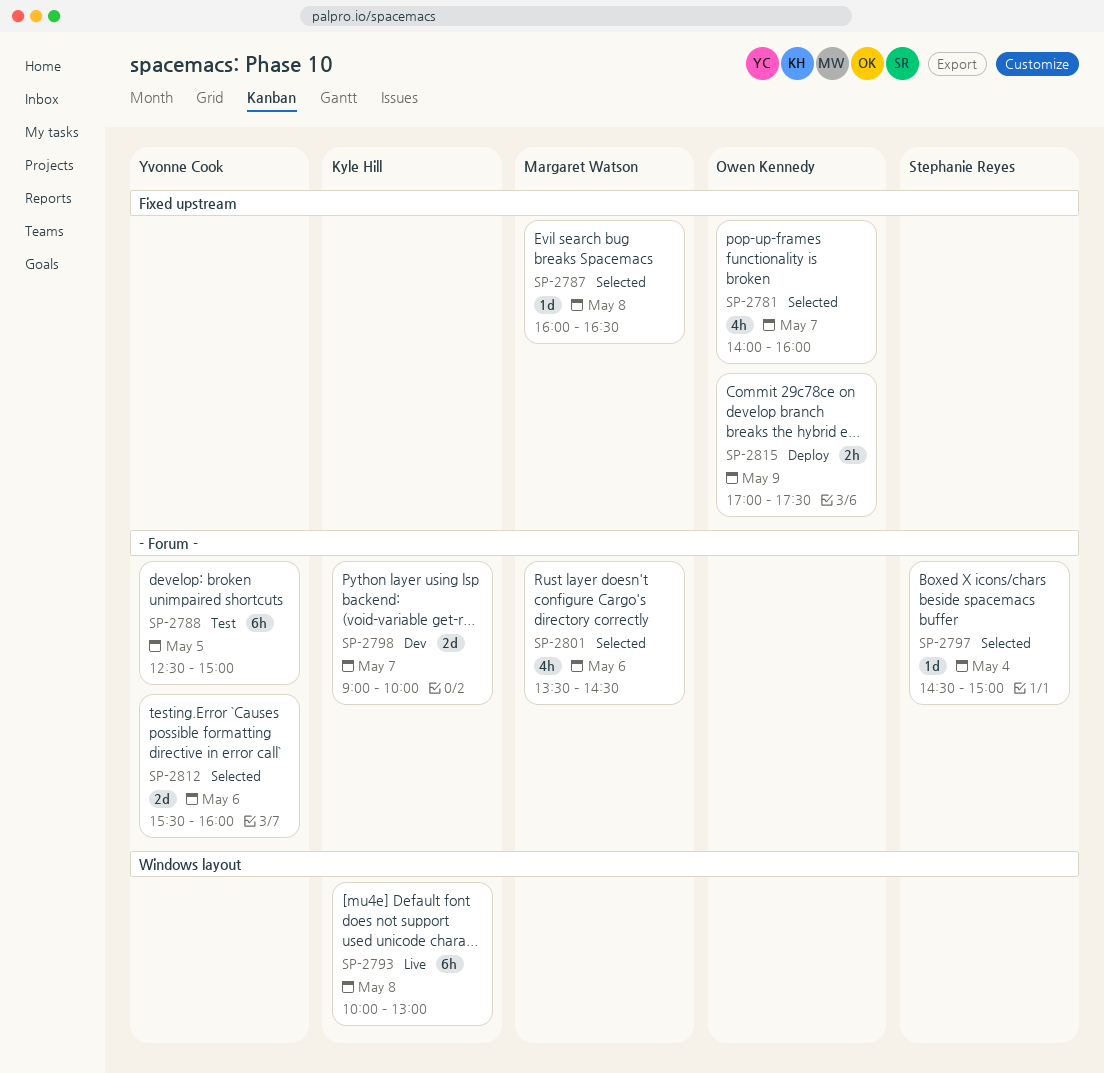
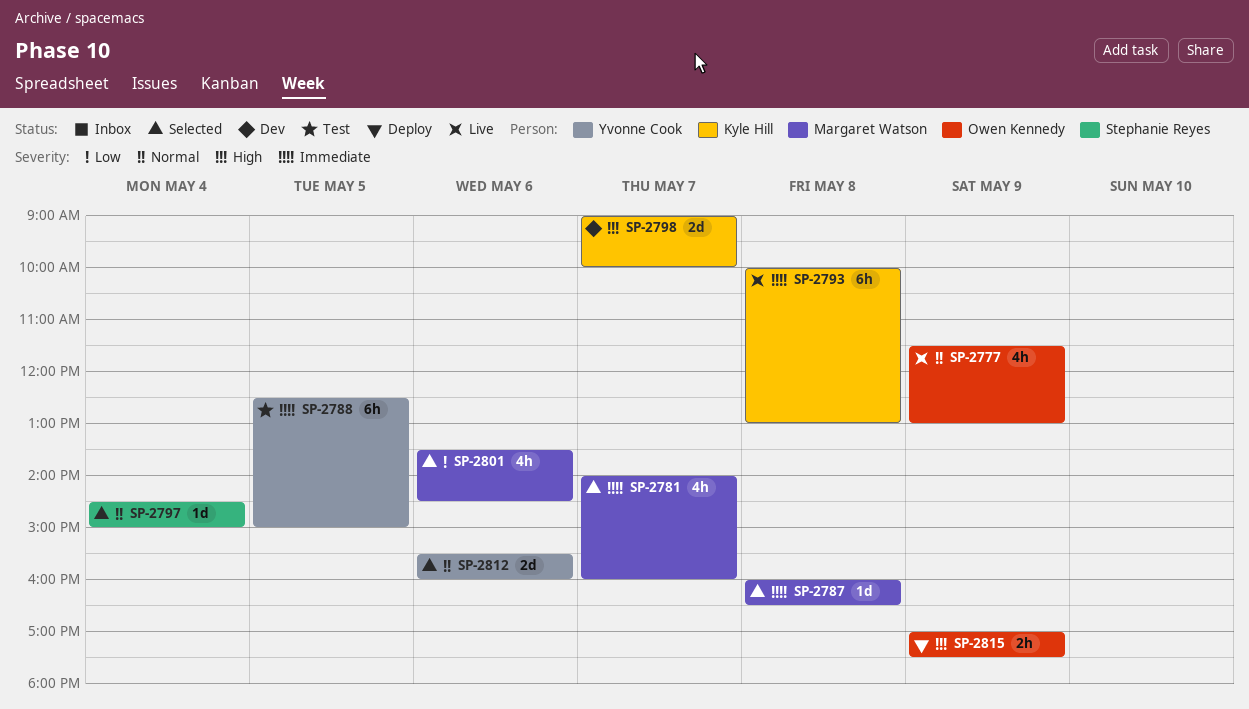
SP-2777: none -> present
SP-2781, owner: Owen Kennedy -> Margaret Watson

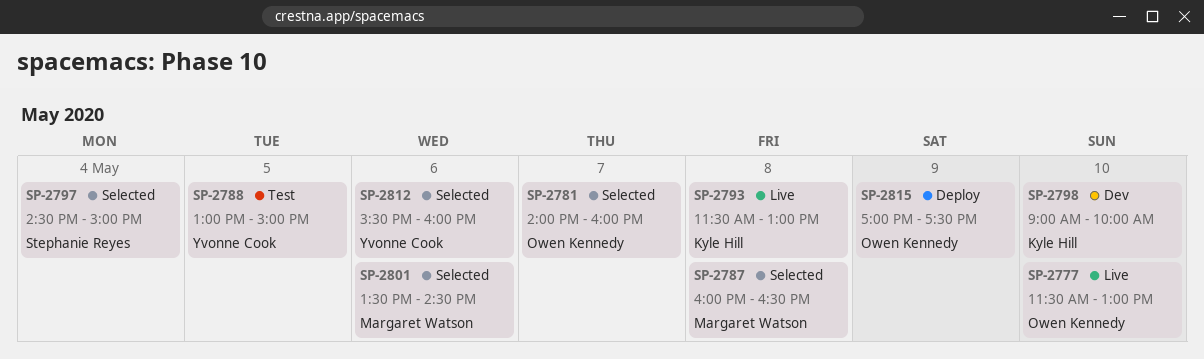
SP-2777, day: May 9 -> May 10
SP-2781, owner: Margaret Watson -> Owen Kennedy
SP-2788, begins: 12:30 -> 13:00
SP-2793, begins: 10:00 -> 11:30
SP-2798, day: May 7 -> May 10

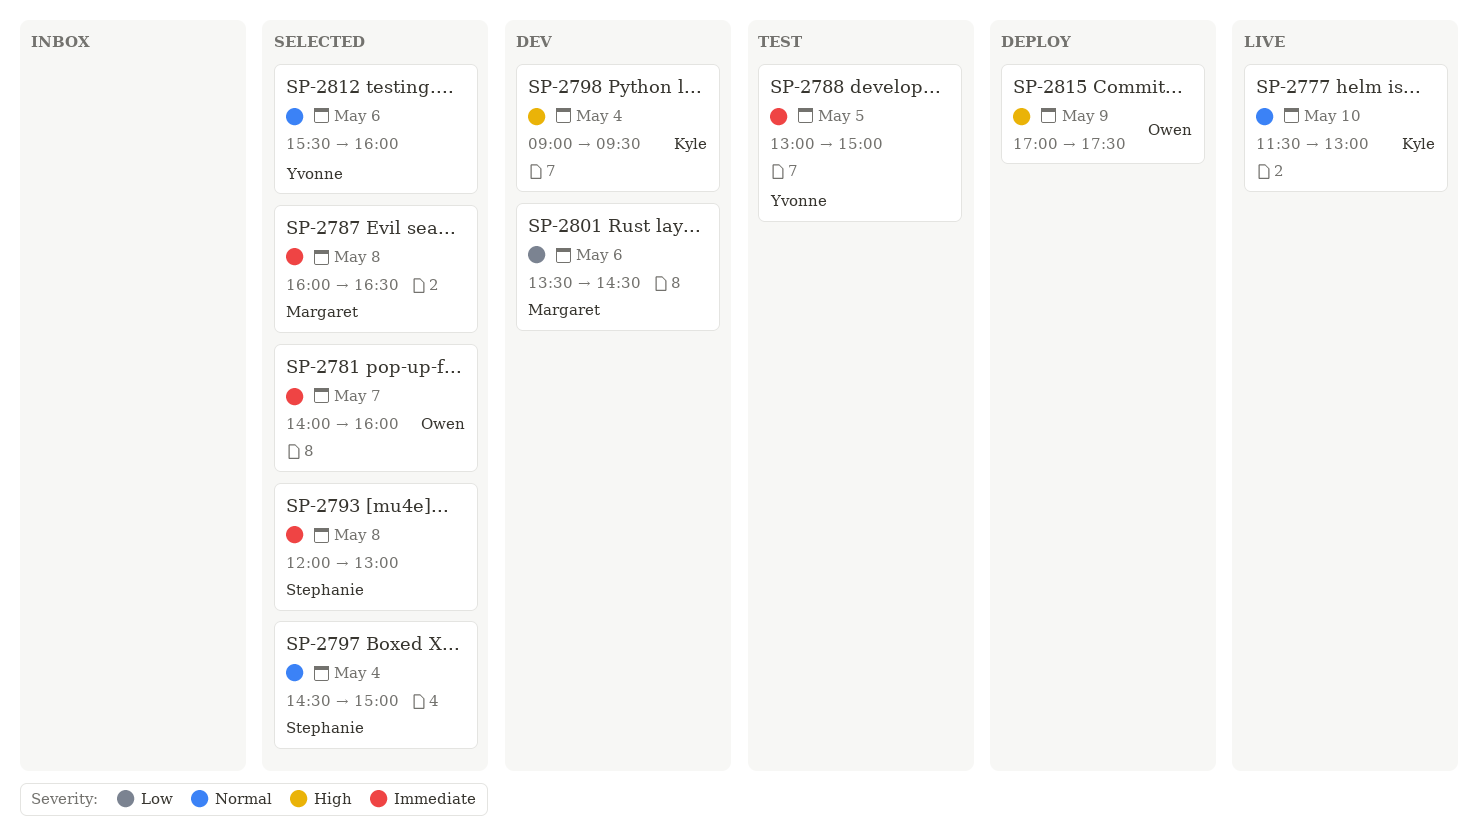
SP-2777, owner: Owen Kennedy -> Kyle Hill
SP-2793, status: Live -> Selected
SP-2793, owner: Kyle Hill -> Stephanie Reyes
SP-2793, begins: 11:30 -> 12:00
SP-2798, day: May 10 -> May 4
SP-2798, ends: 10:00 -> 09:30
SP-2801, status: Selected -> Dev

